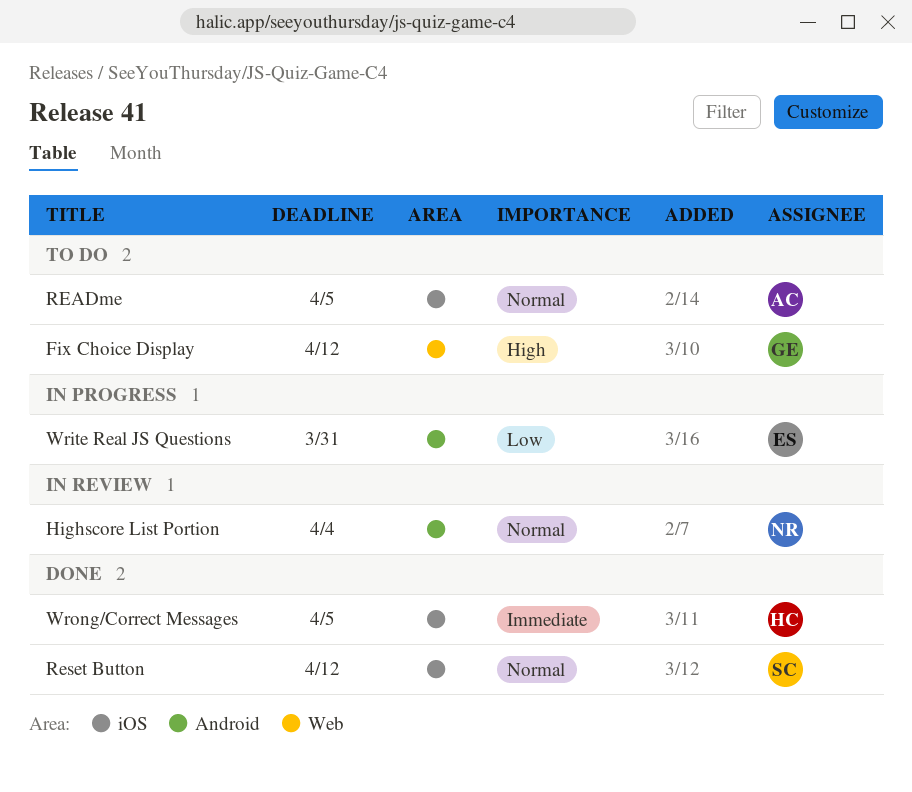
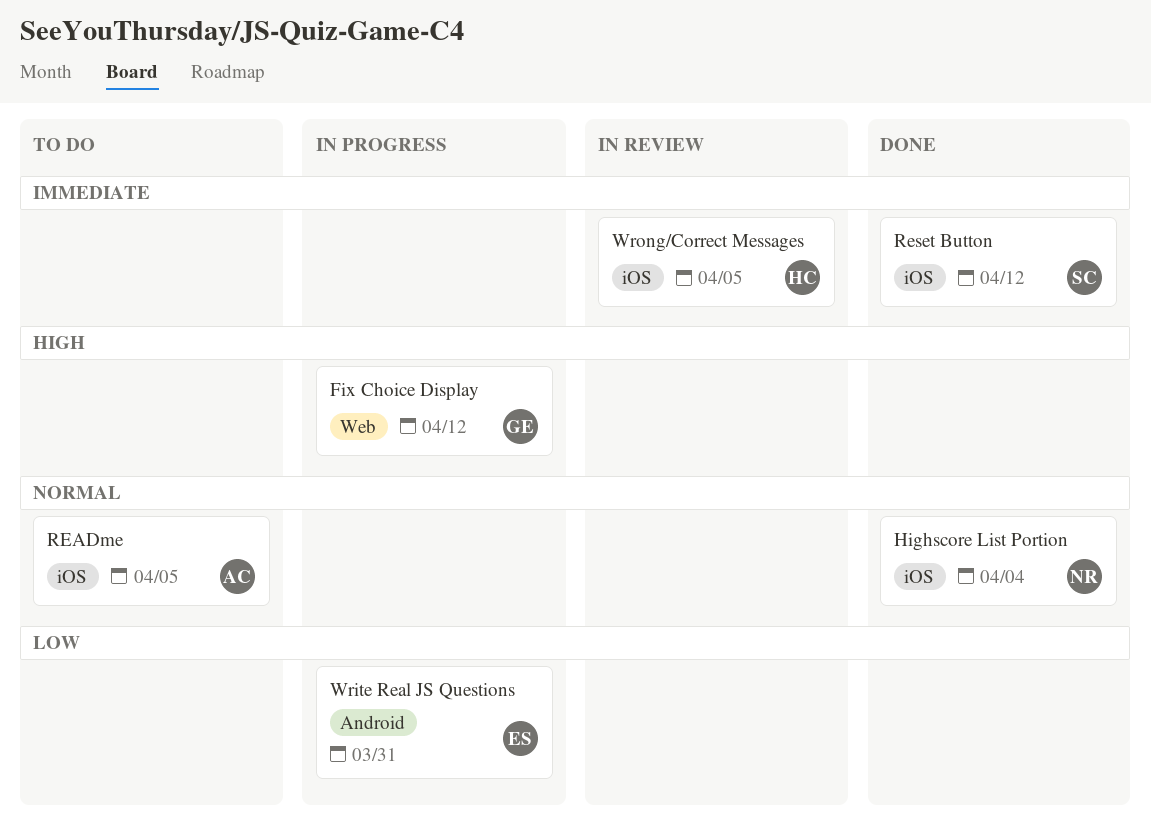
Fix Choice Display, status: To do -> In progress
Highscore List Portion, status: In review -> Done
Highscore List Portion, label: Android -> iOS
Reset Button, priority: Normal -> Immediate
Wrong/Correct Messages, status: Done -> In review

